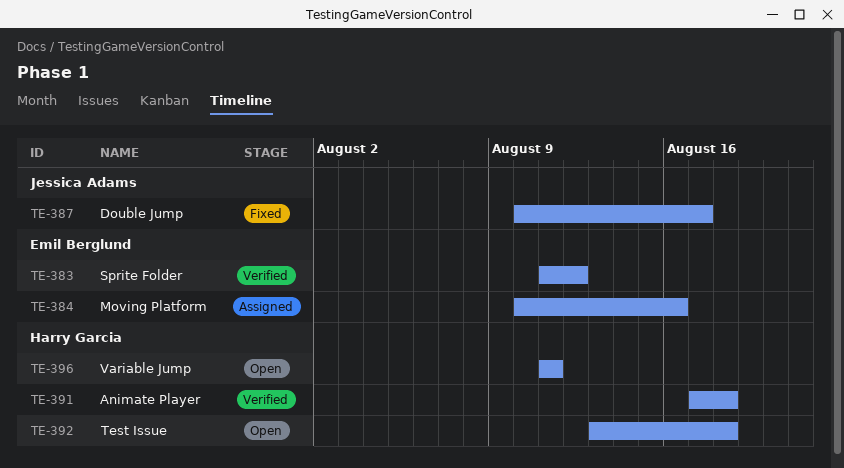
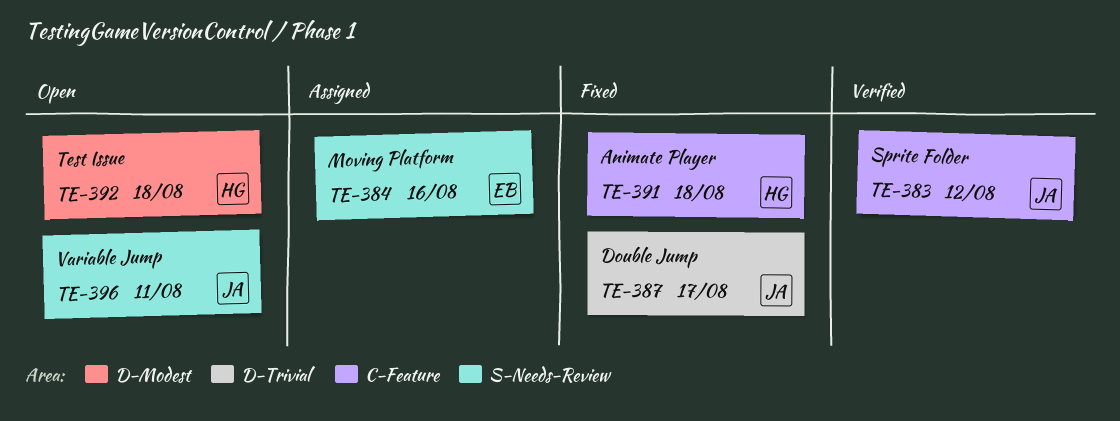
TE-383, owner: Emil Berglund -> Jessica Adams
TE-391, status: Verified -> Fixed
TE-396, owner: Harry Garcia -> Jessica Adams

